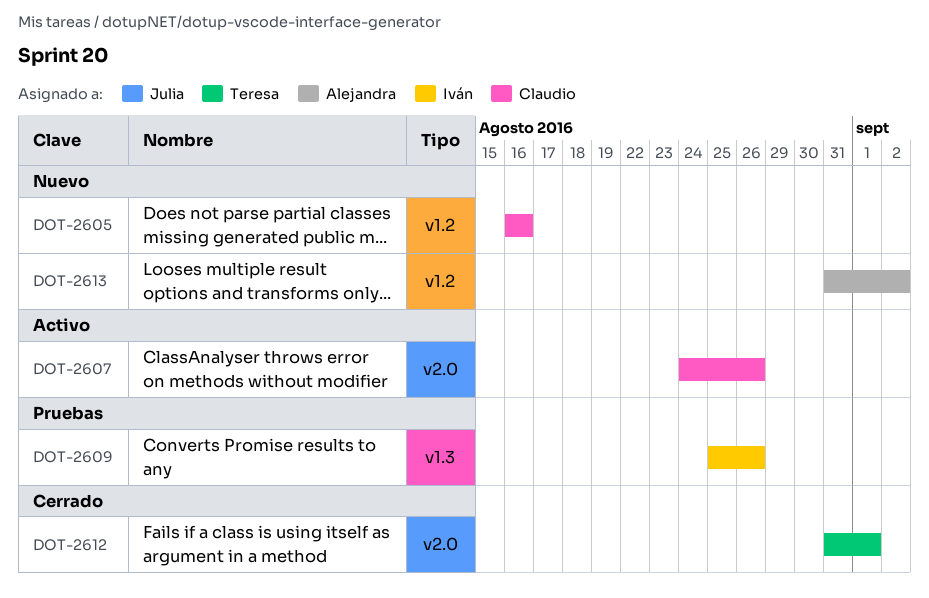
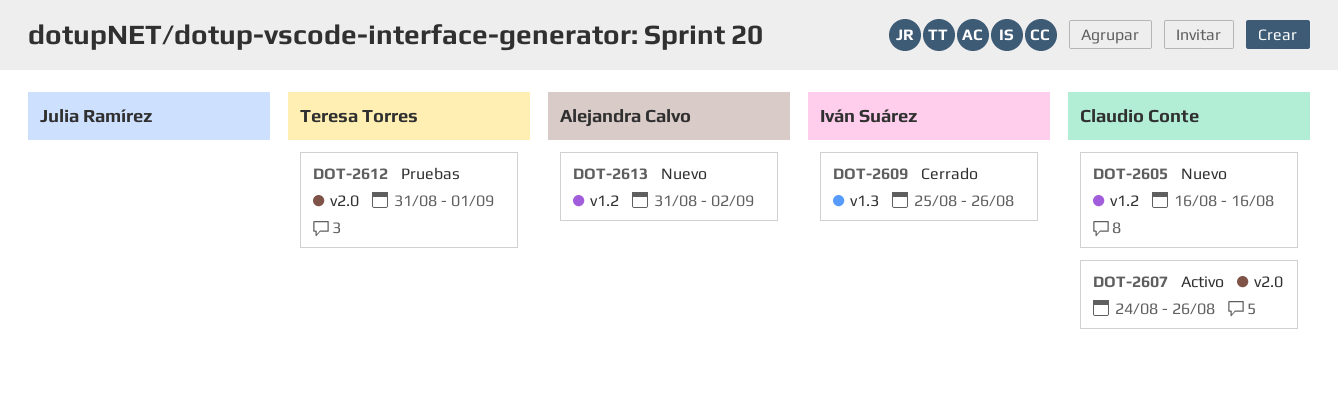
DOT-2609, status: Pruebas -> Cerrado
DOT-2612, status: Cerrado -> Pruebas

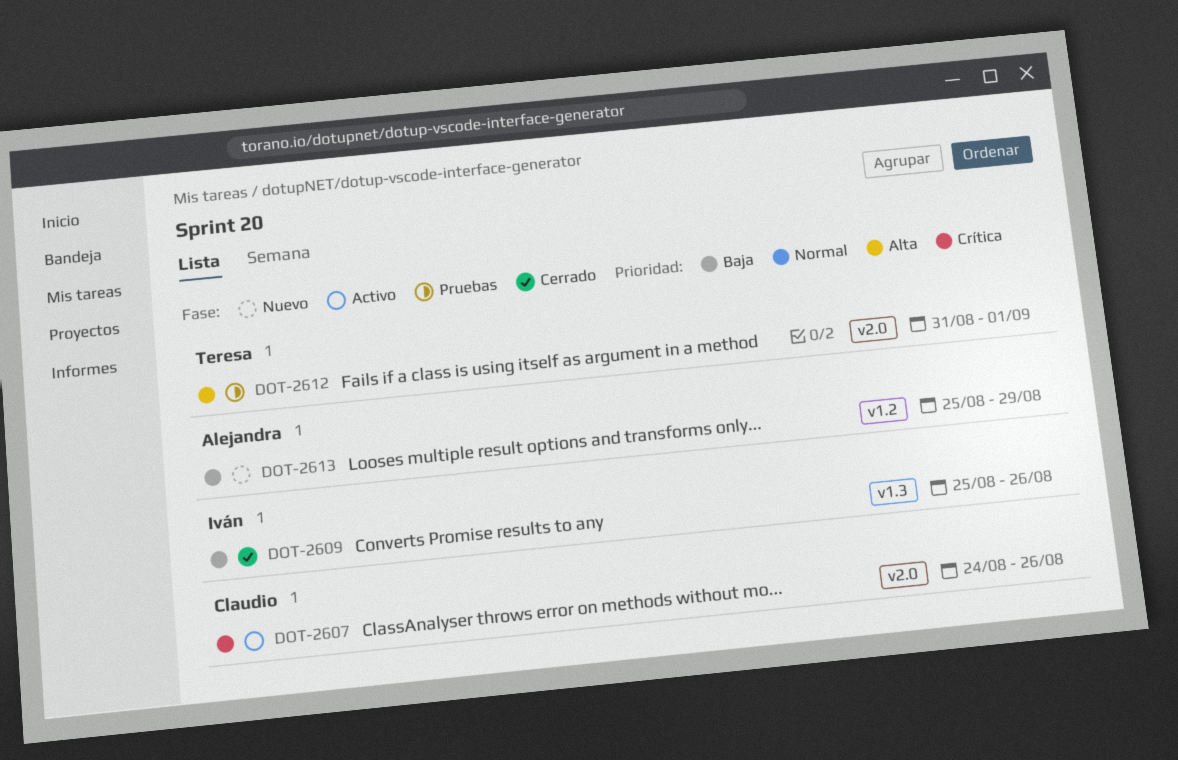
DOT-2605: present -> none
DOT-2613, start: Aug 31 -> Aug 25
DOT-2613, due: Sep 2 -> Aug 29

